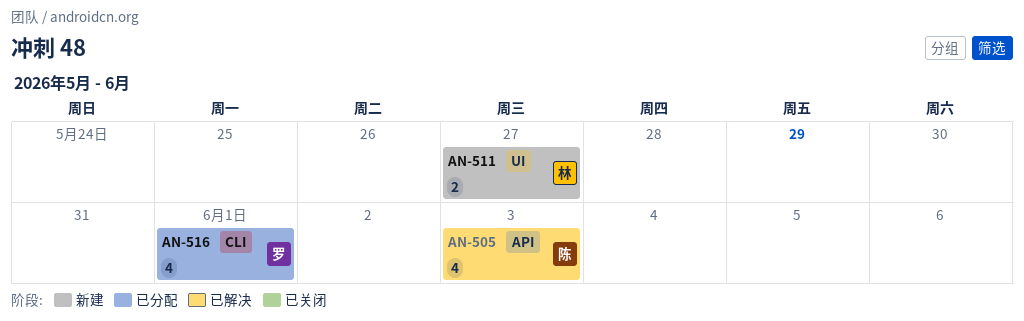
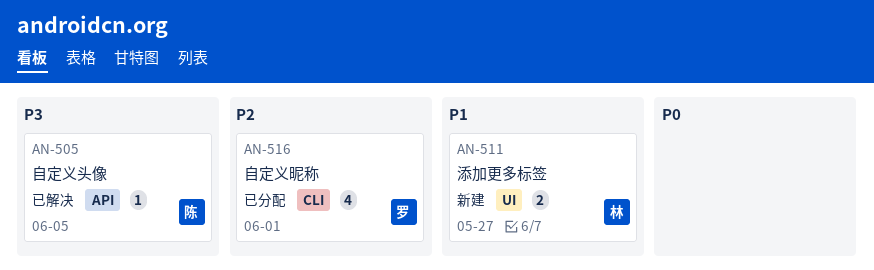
AN-505, estimate: 4 -> 1
AN-505, due: Jun 3 -> Jun 5

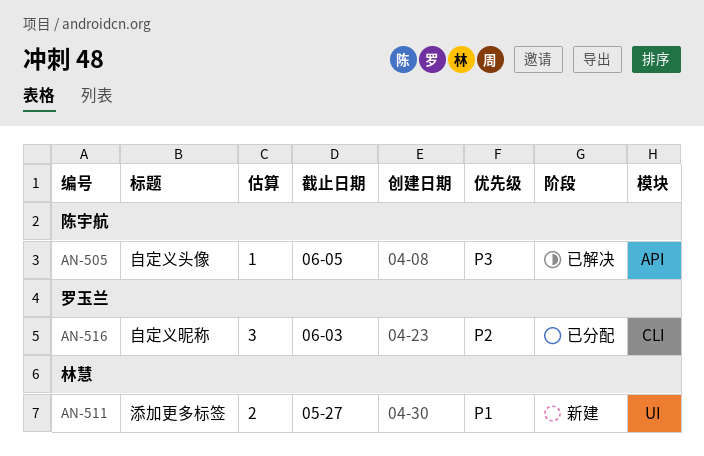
AN-516, estimate: 4 -> 3
AN-516, due: Jun 1 -> Jun 3

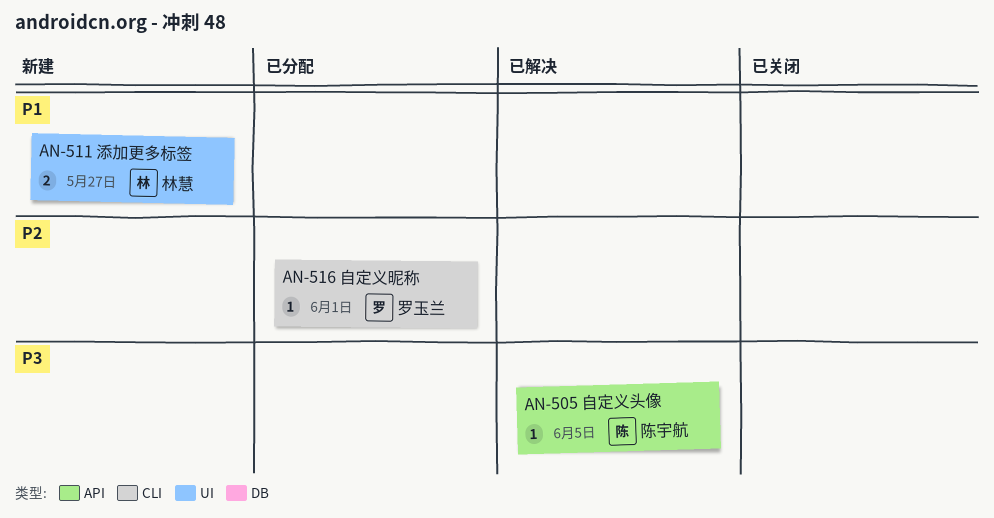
AN-516, estimate: 3 -> 1
AN-516, due: Jun 3 -> Jun 1

